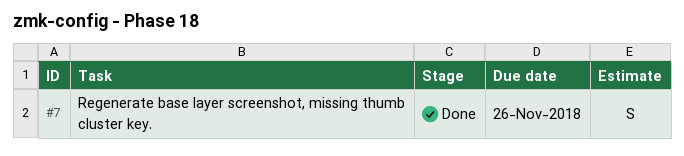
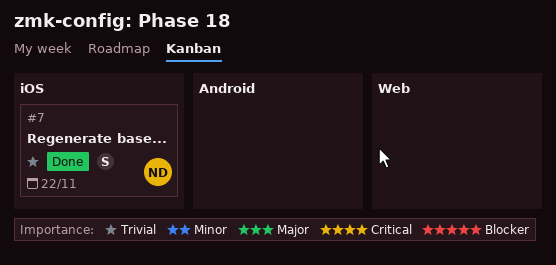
#7, due: Nov 26 -> Nov 22

